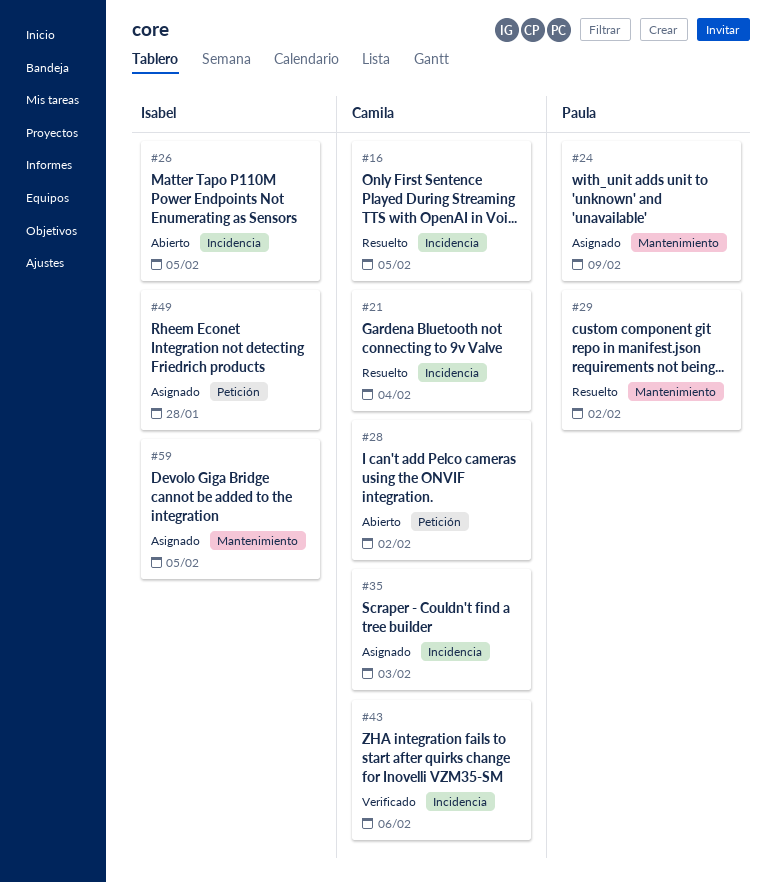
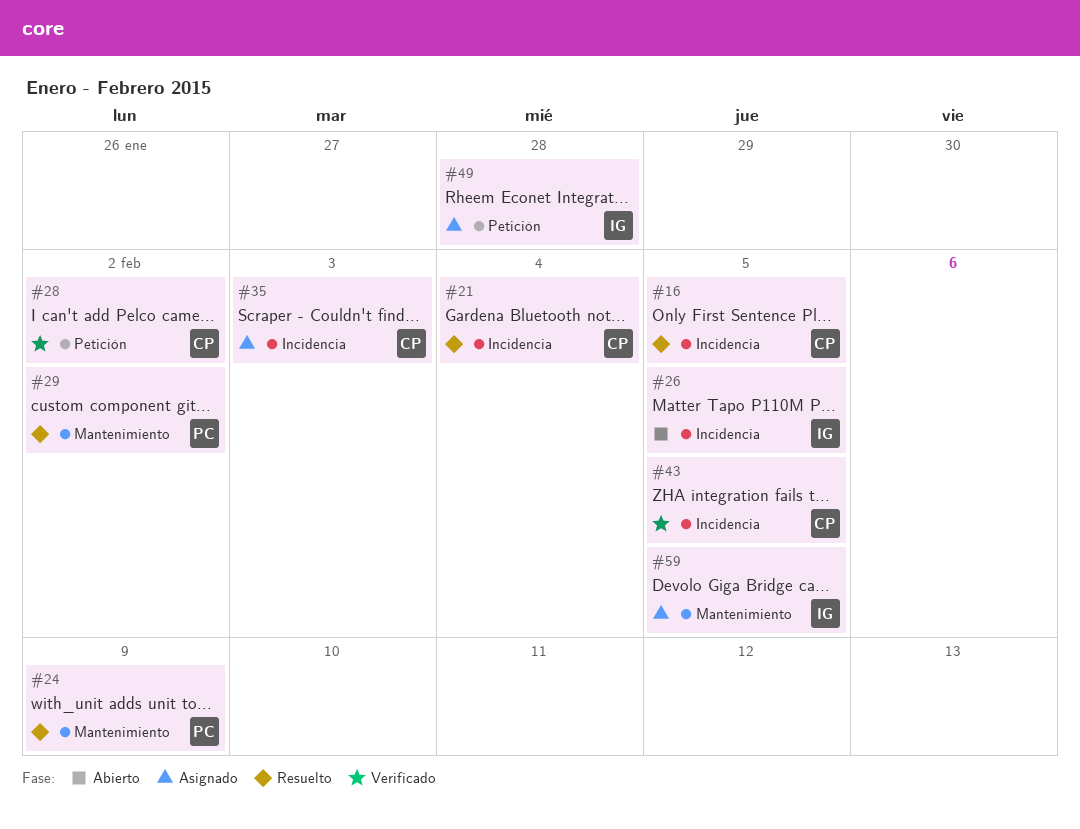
#24, status: Asignado -> Resuelto
#28, status: Abierto -> Verificado
#43, due: Feb 6 -> Feb 5

